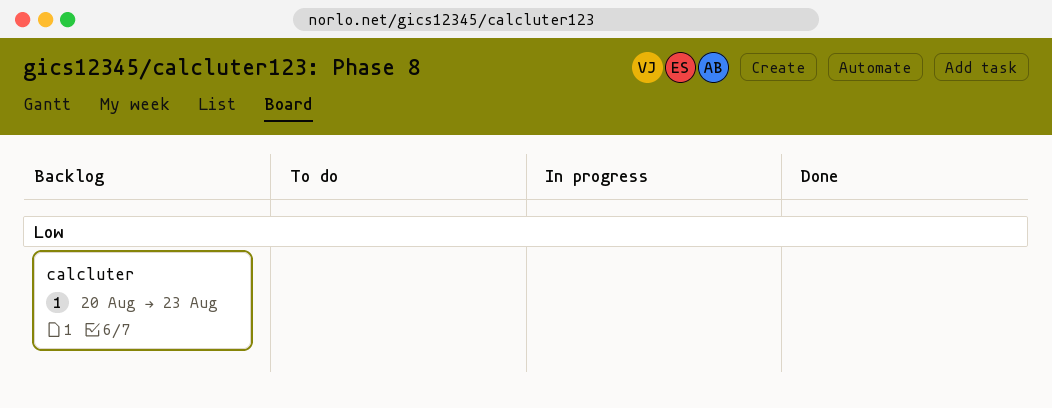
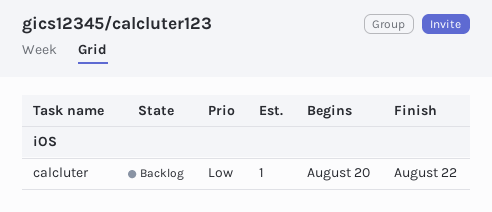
calcluter, due: Aug 23 -> Aug 22

